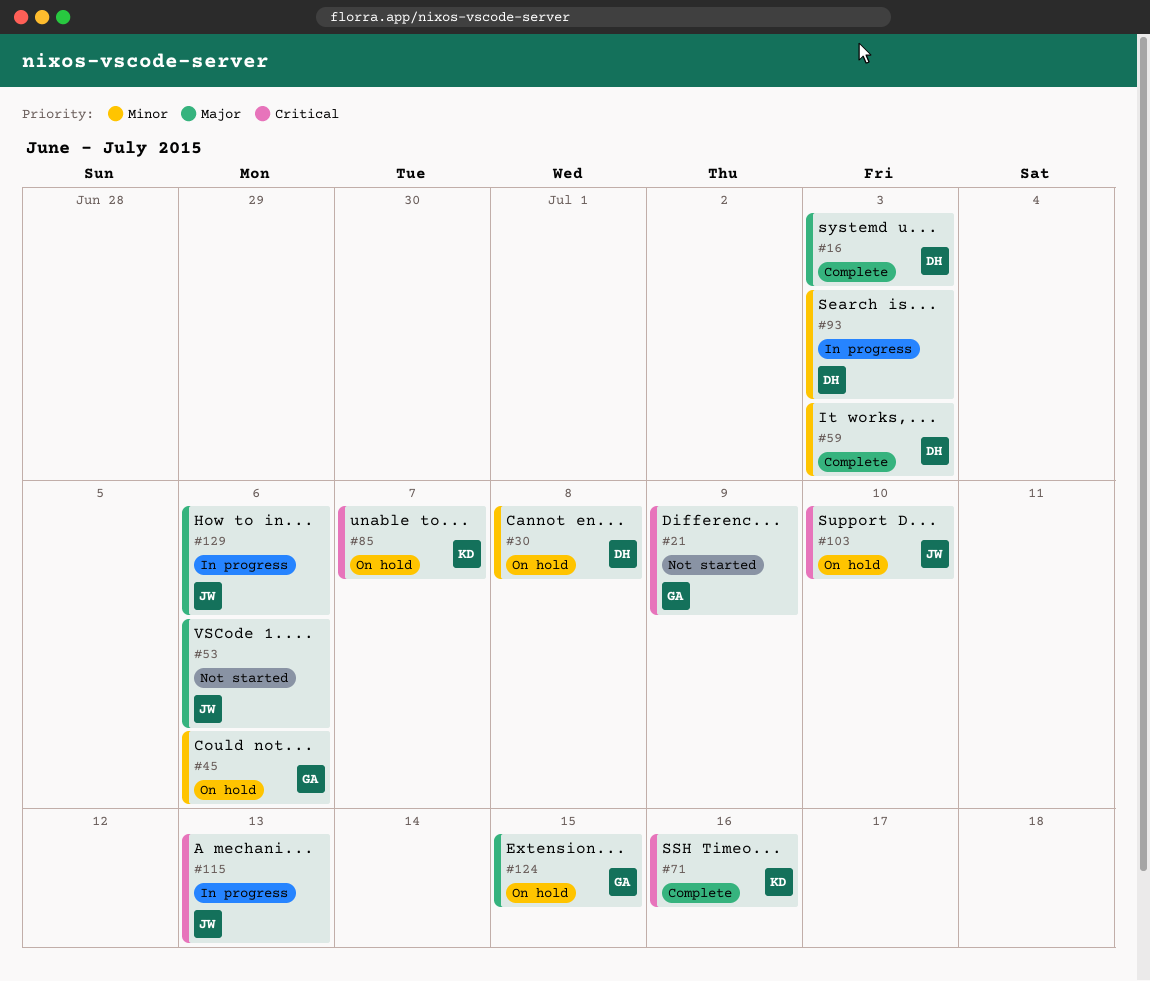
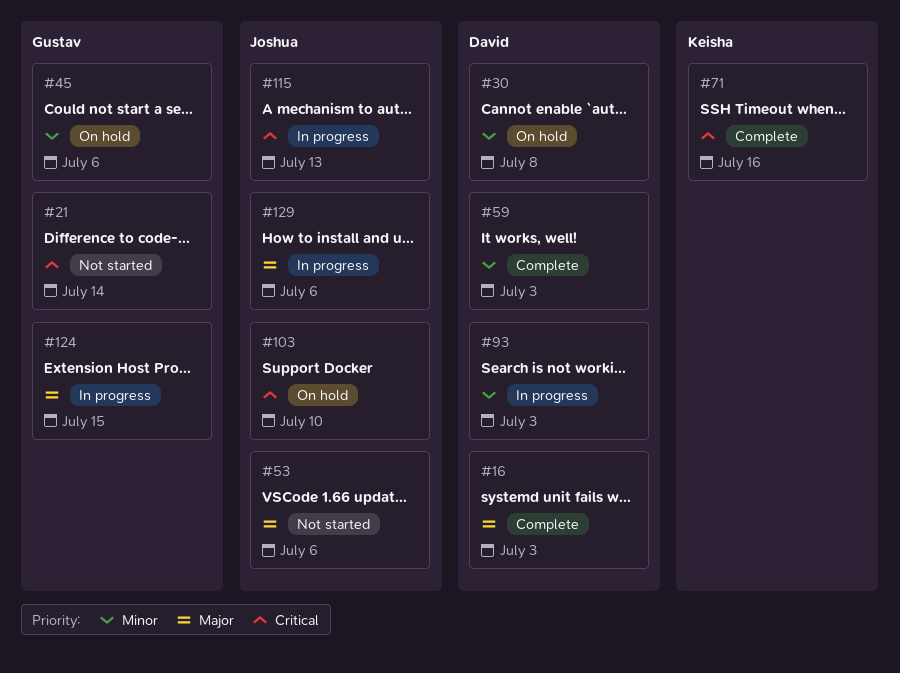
#21, due: Jul 9 -> Jul 14
#85: present -> none
#124, status: On hold -> In progress

